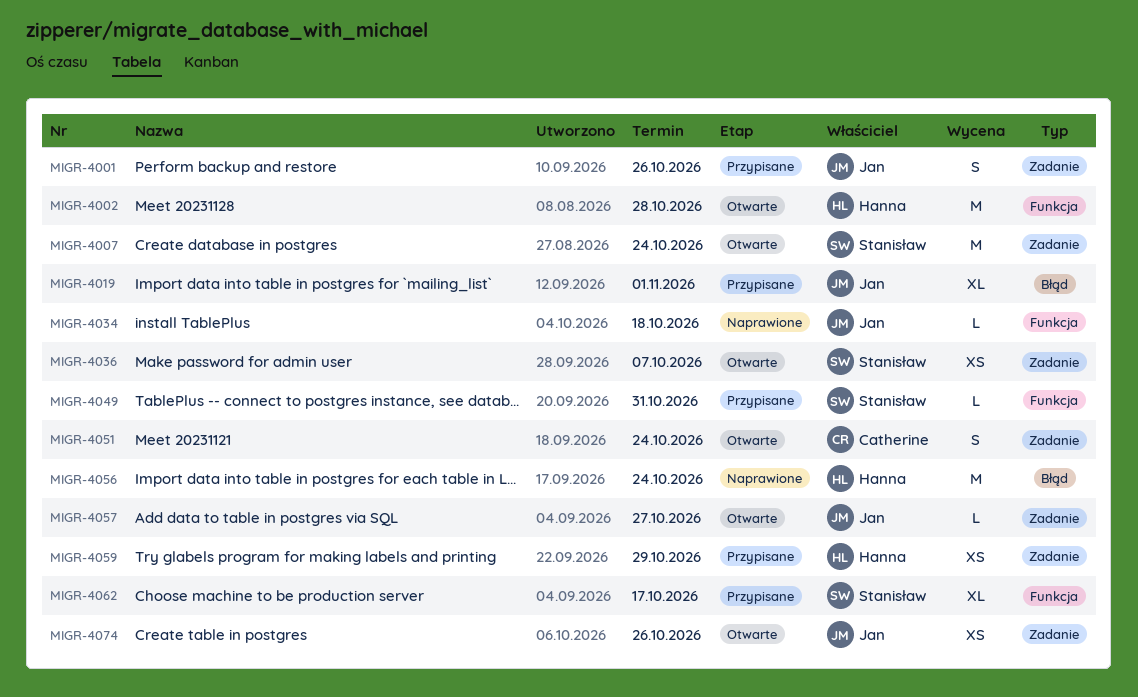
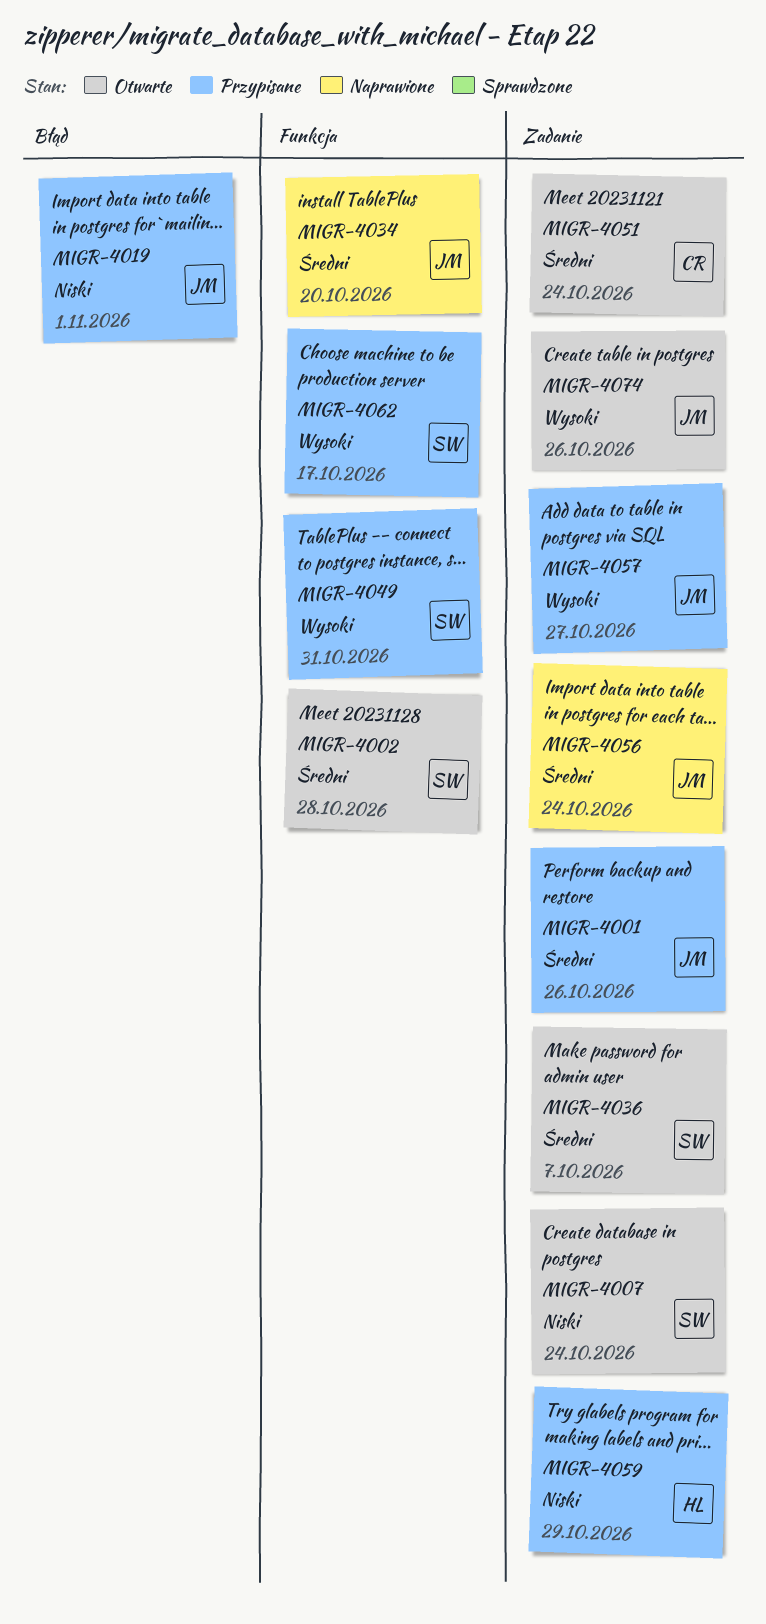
MIGR-4002, owner: Hanna -> Stanisław
MIGR-4034, due: Oct 18 -> Oct 20
MIGR-4056, owner: Hanna -> Jan
MIGR-4056, label: Błąd -> Zadanie
MIGR-4057, status: Otwarte -> Przypisane

